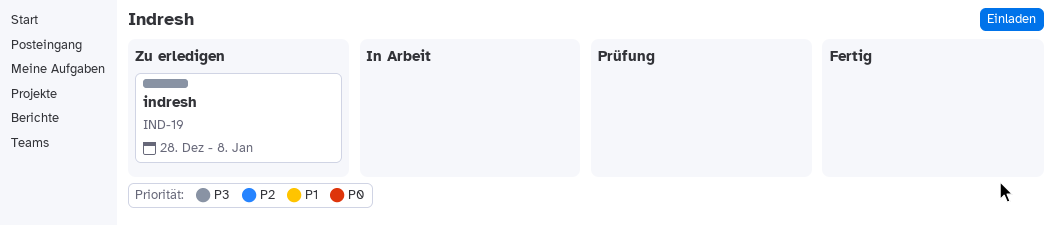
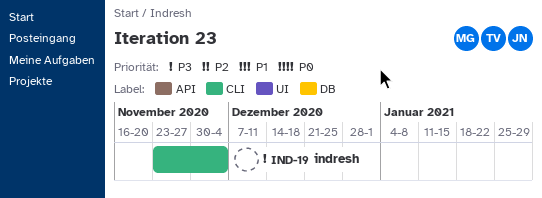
IND-19, start: Dec 28 -> Nov 23
IND-19, due: Jan 8 -> Dec 4

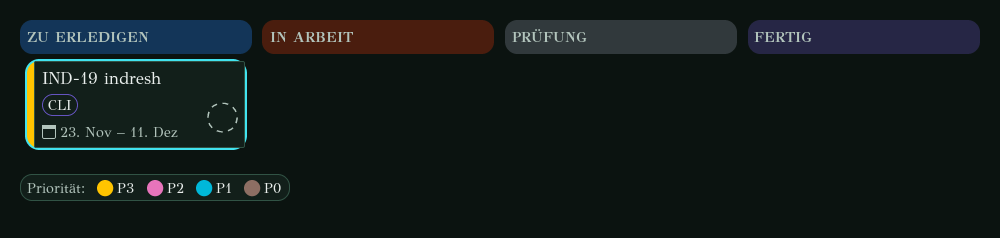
IND-19, due: Dec 4 -> Dec 11

